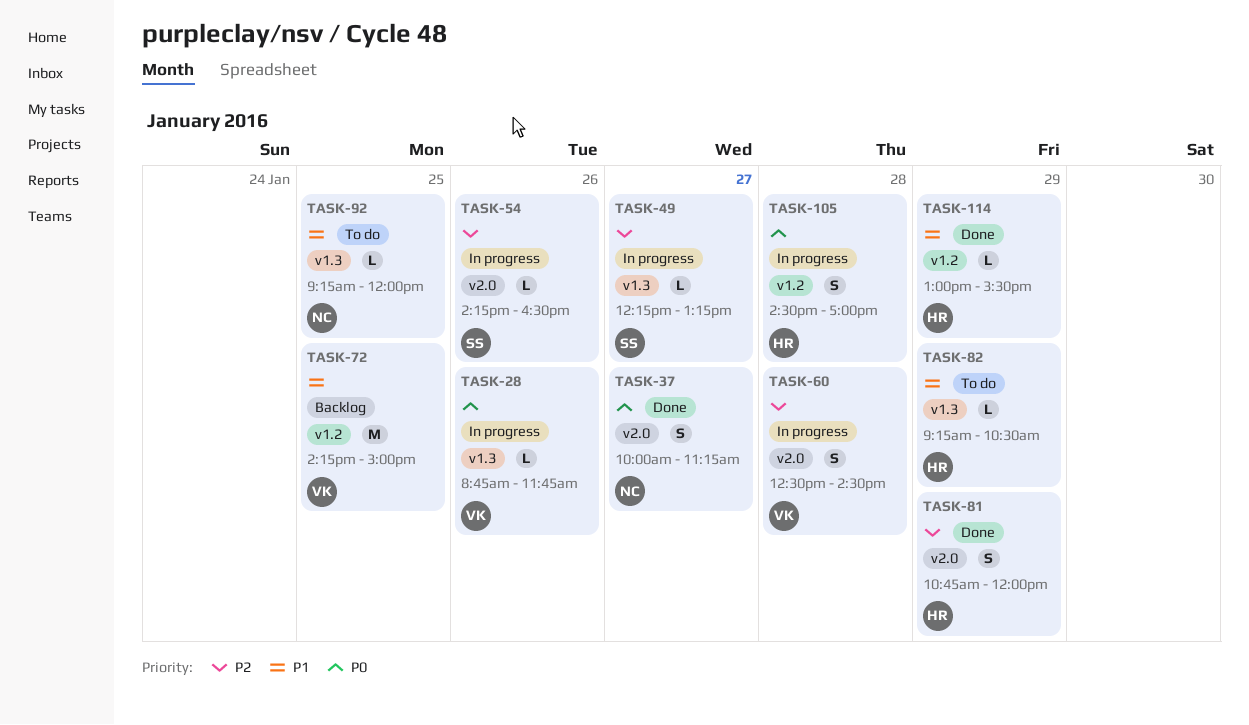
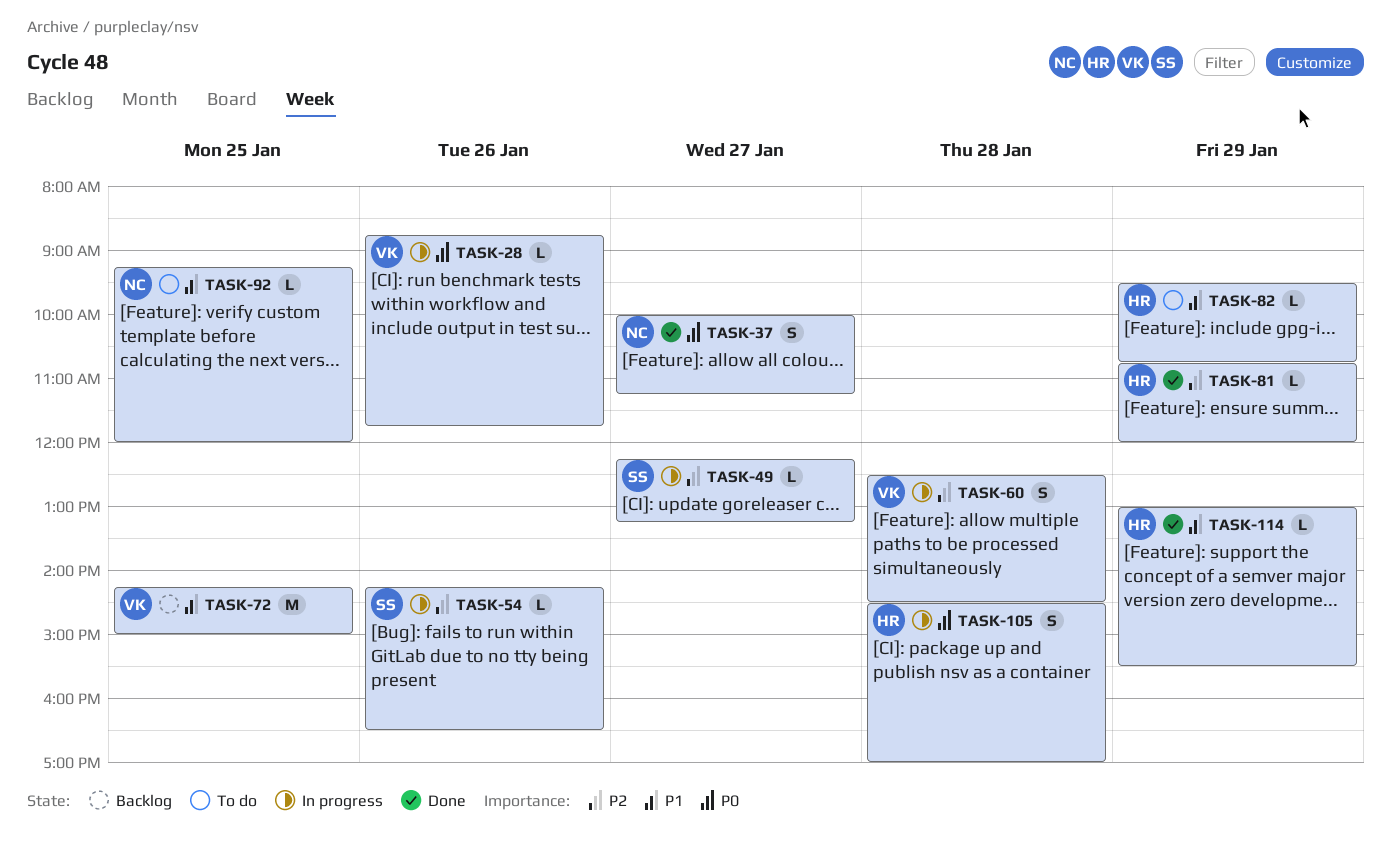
TASK-81, estimate: S -> L
TASK-82, begins: 09:15 -> 09:30
TASK-82, ends: 10:30 -> 10:45

